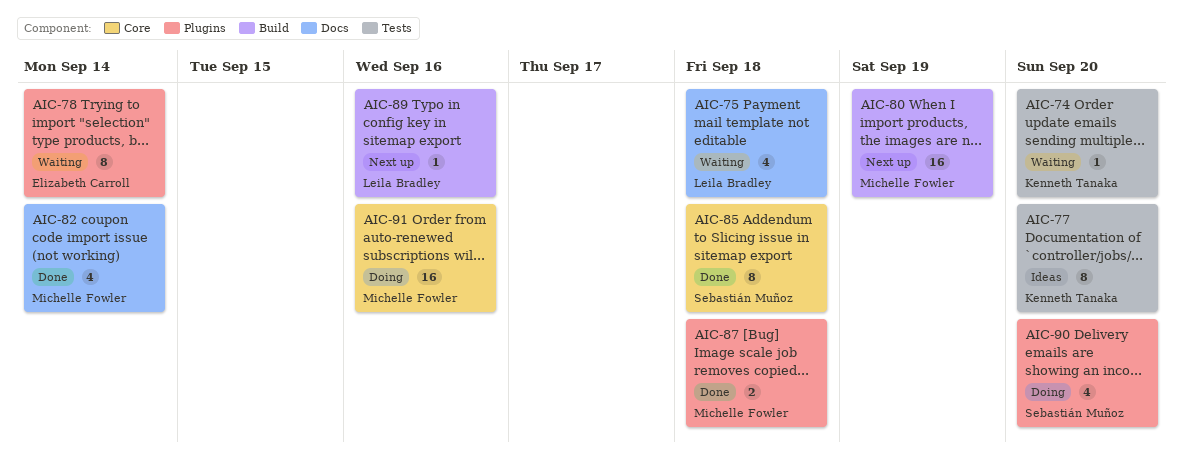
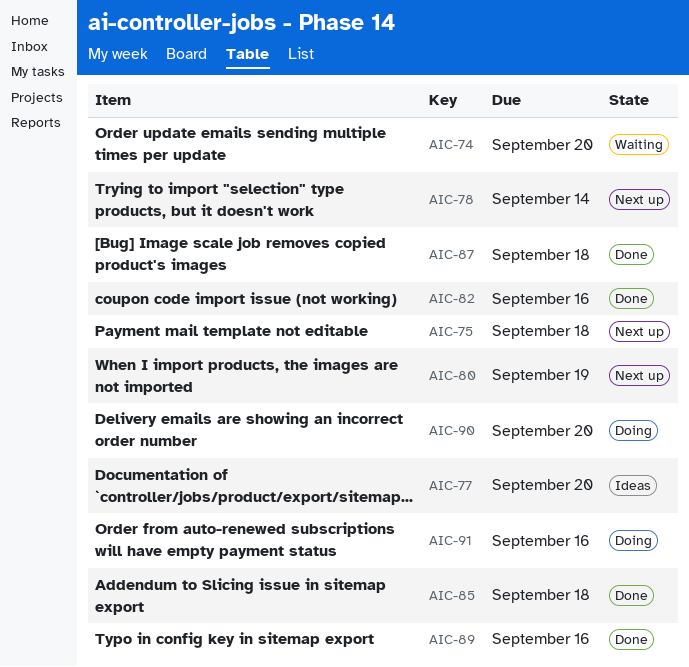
AIC-75, status: Waiting -> Next up
AIC-78, status: Waiting -> Next up
AIC-82, due: Sep 14 -> Sep 16
AIC-89, status: Next up -> Done

